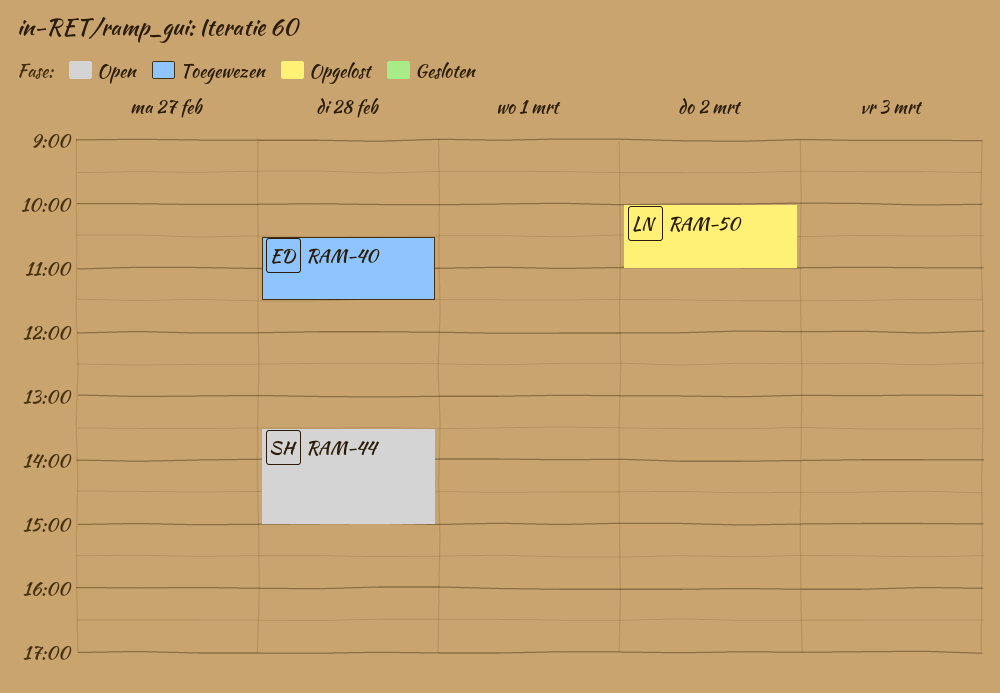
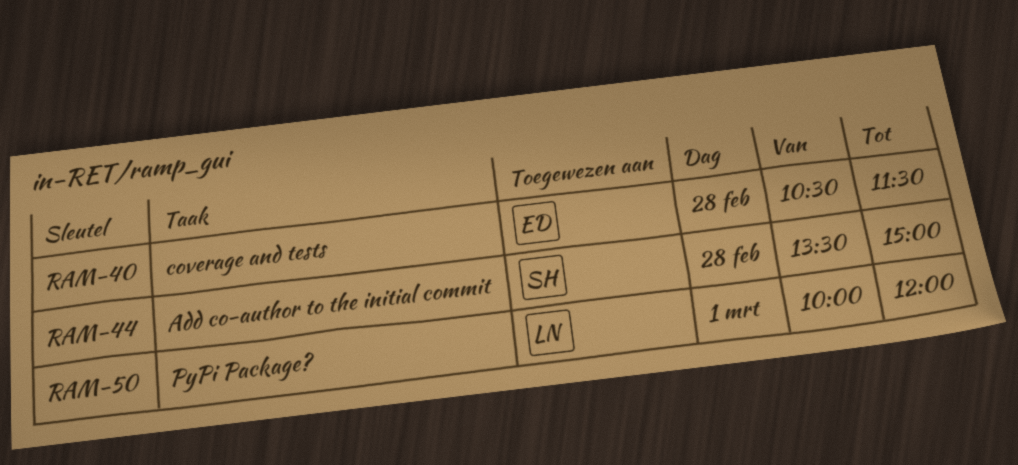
RAM-50, day: Mar 2 -> Mar 1
RAM-50, ends: 11:00 -> 12:00

